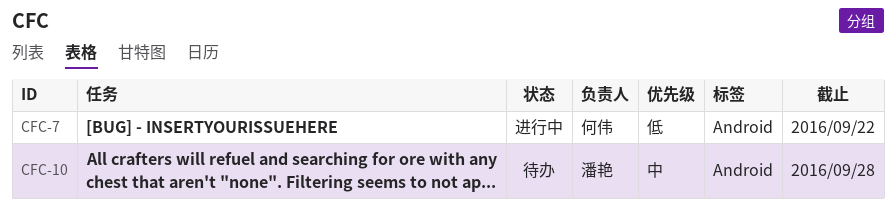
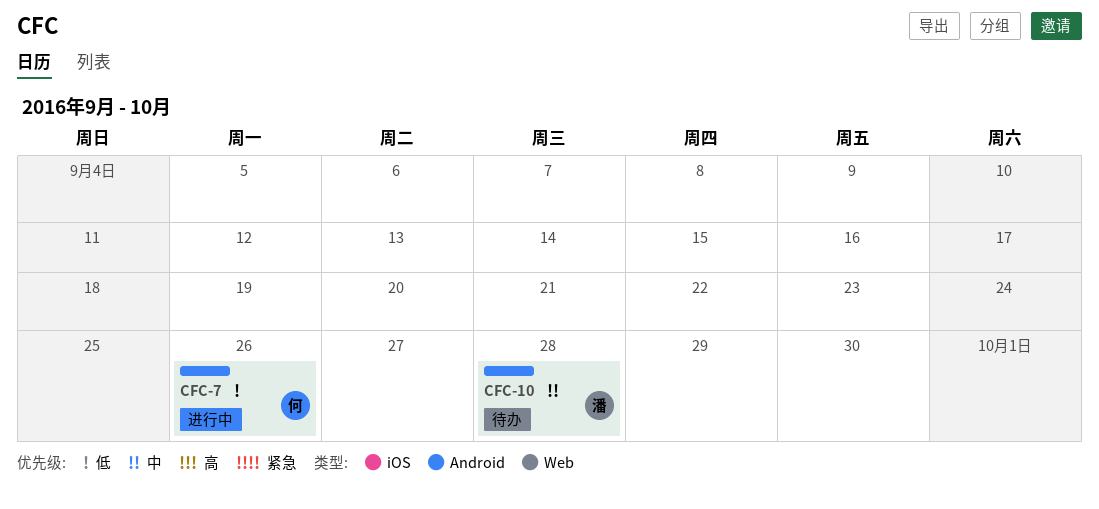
CFC-7, due: Sep 22 -> Sep 26

